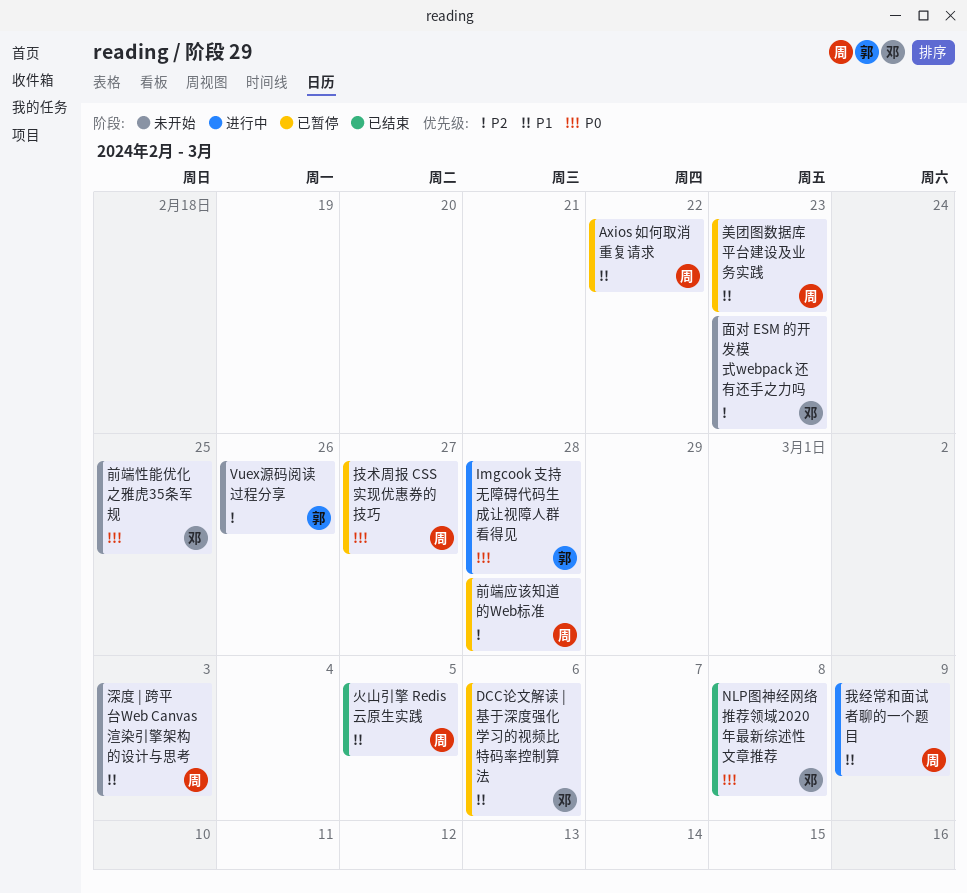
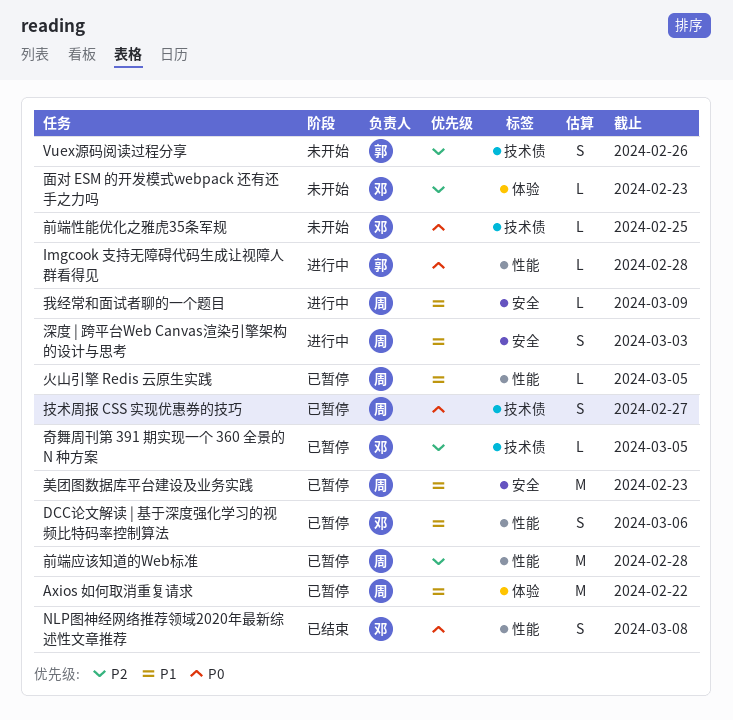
奇舞周刊第 391 期实现一个 360 全景的 N 种方案: none -> present
深度 | 跨平台Web Canvas渲染引擎架构的设计与思考, status: 未开始 -> 进行中
火山引擎 Redis 云原生实践, status: 已结束 -> 已暂停

